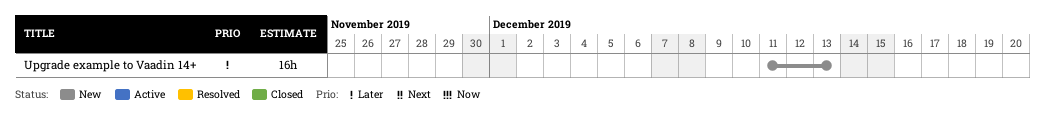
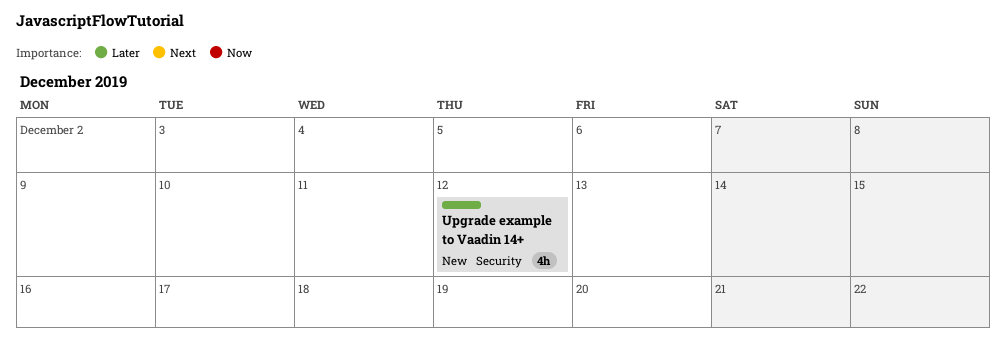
Upgrade example to Vaadin 14+, estimate: 16h -> 4h
Upgrade example to Vaadin 14+, due: Dec 13 -> Dec 12

